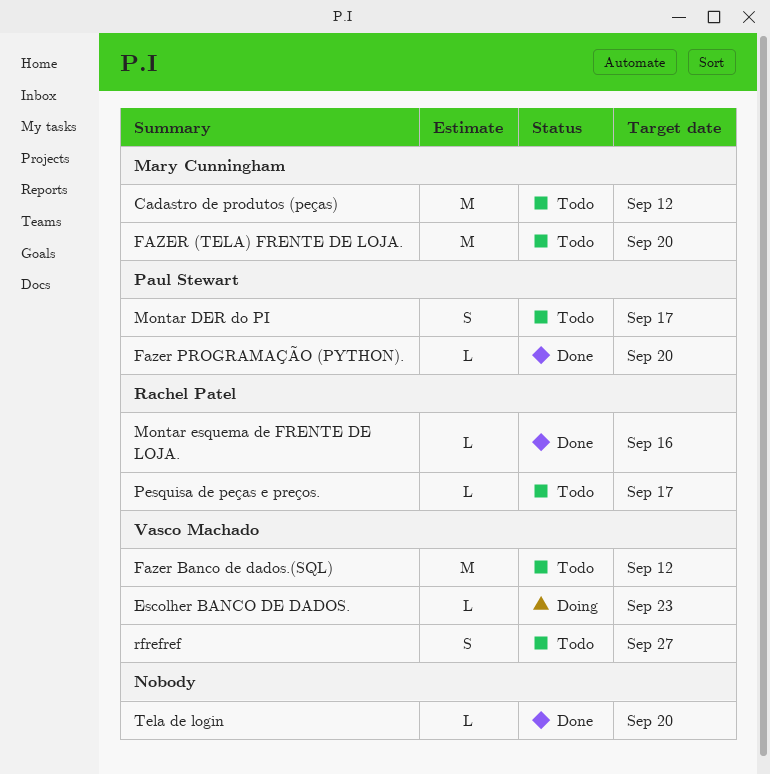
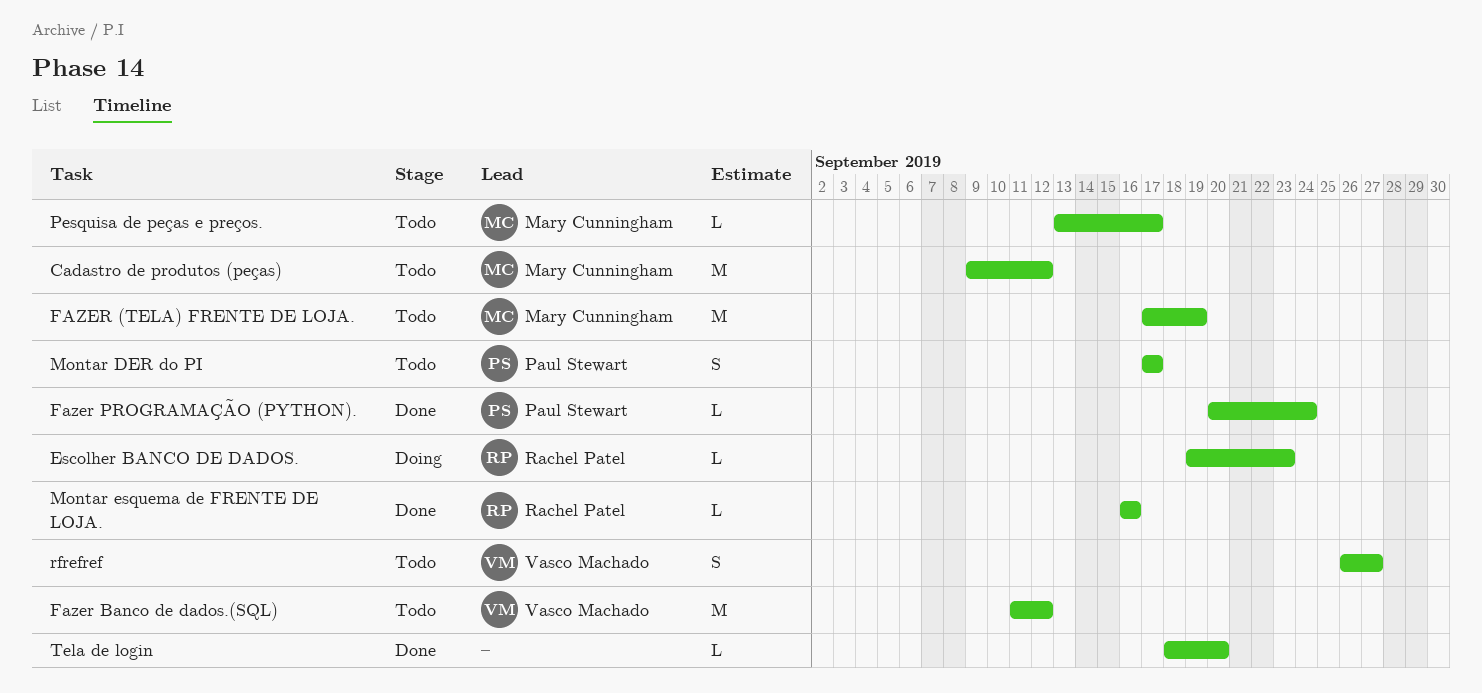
Escolher BANCO DE DADOS., owner: Vasco Machado -> Rachel Patel
FAZER (TELA) FRENTE DE LOJA., due: Sep 20 -> Sep 19
Fazer PROGRAMAÇÃO (PYTHON)., due: Sep 20 -> Sep 24
Pesquisa de peças e preços., owner: Rachel Patel -> Mary Cunningham

